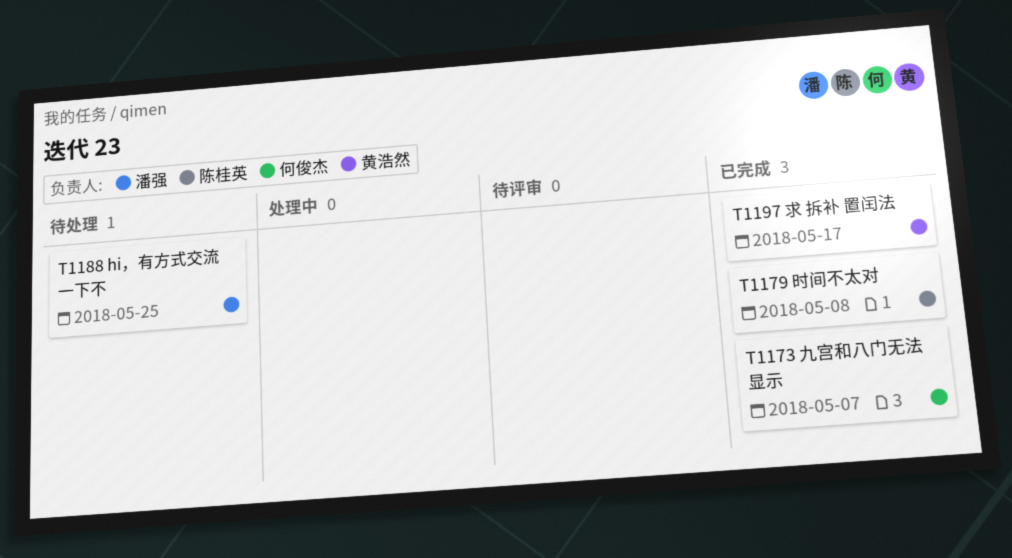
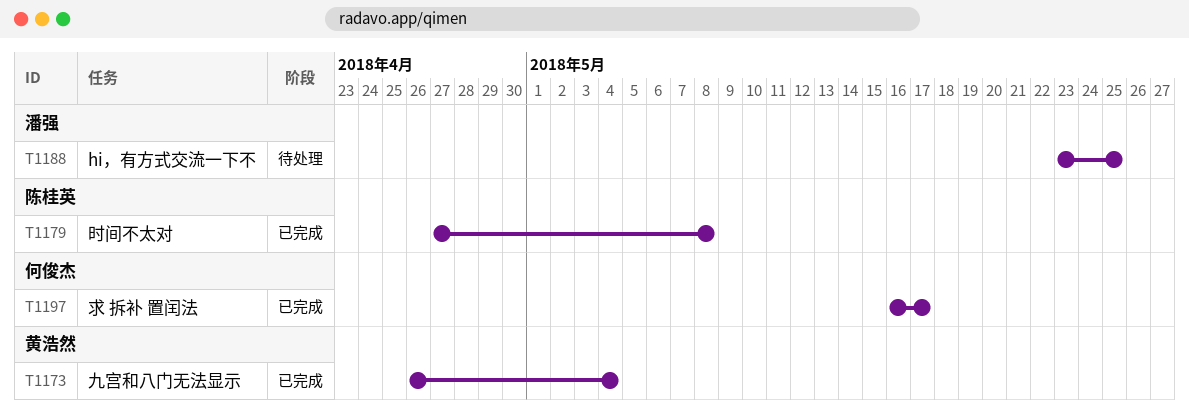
T1173, owner: 何俊杰 -> 黄浩然
T1173, due: May 7 -> May 4
T1197, owner: 黄浩然 -> 何俊杰

